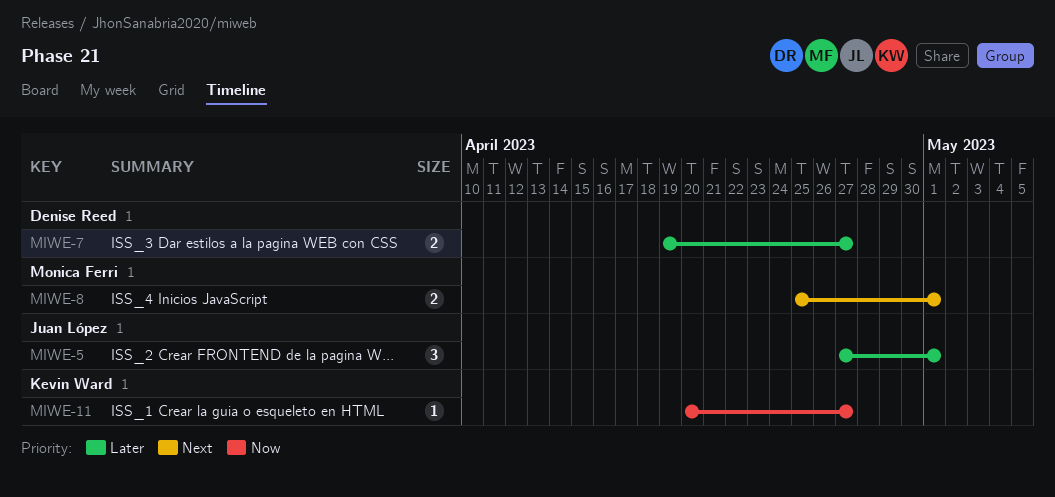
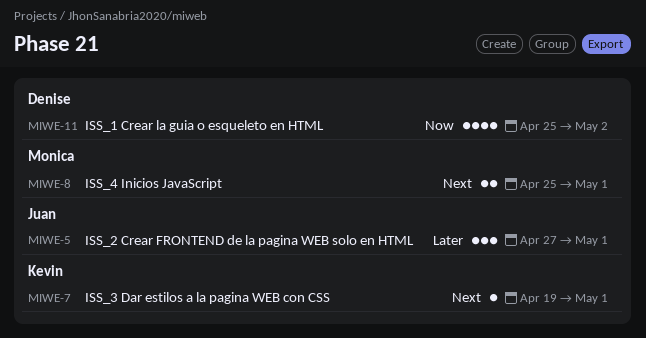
MIWE-7, owner: Denise Reed -> Kevin Ward
MIWE-7, priority: Later -> Next
MIWE-7, estimate: 2 -> 1
MIWE-7, due: Apr 27 -> May 1
MIWE-11, owner: Kevin Ward -> Denise Reed
MIWE-11, estimate: 1 -> 4
MIWE-11, start: Apr 20 -> Apr 25
MIWE-11, due: Apr 27 -> May 2

